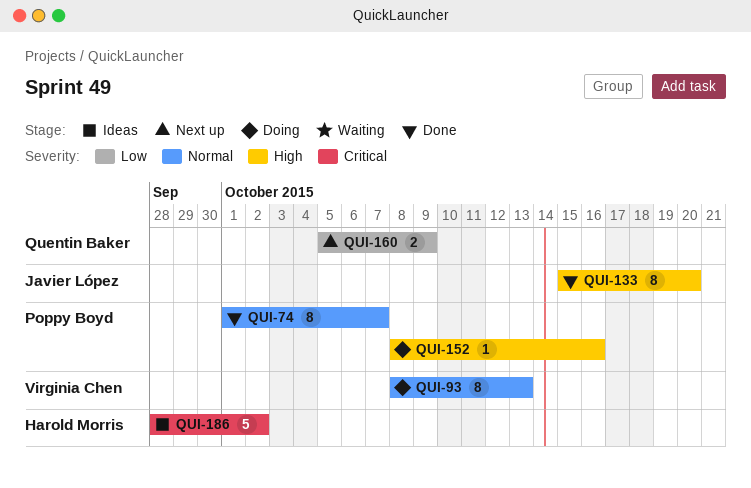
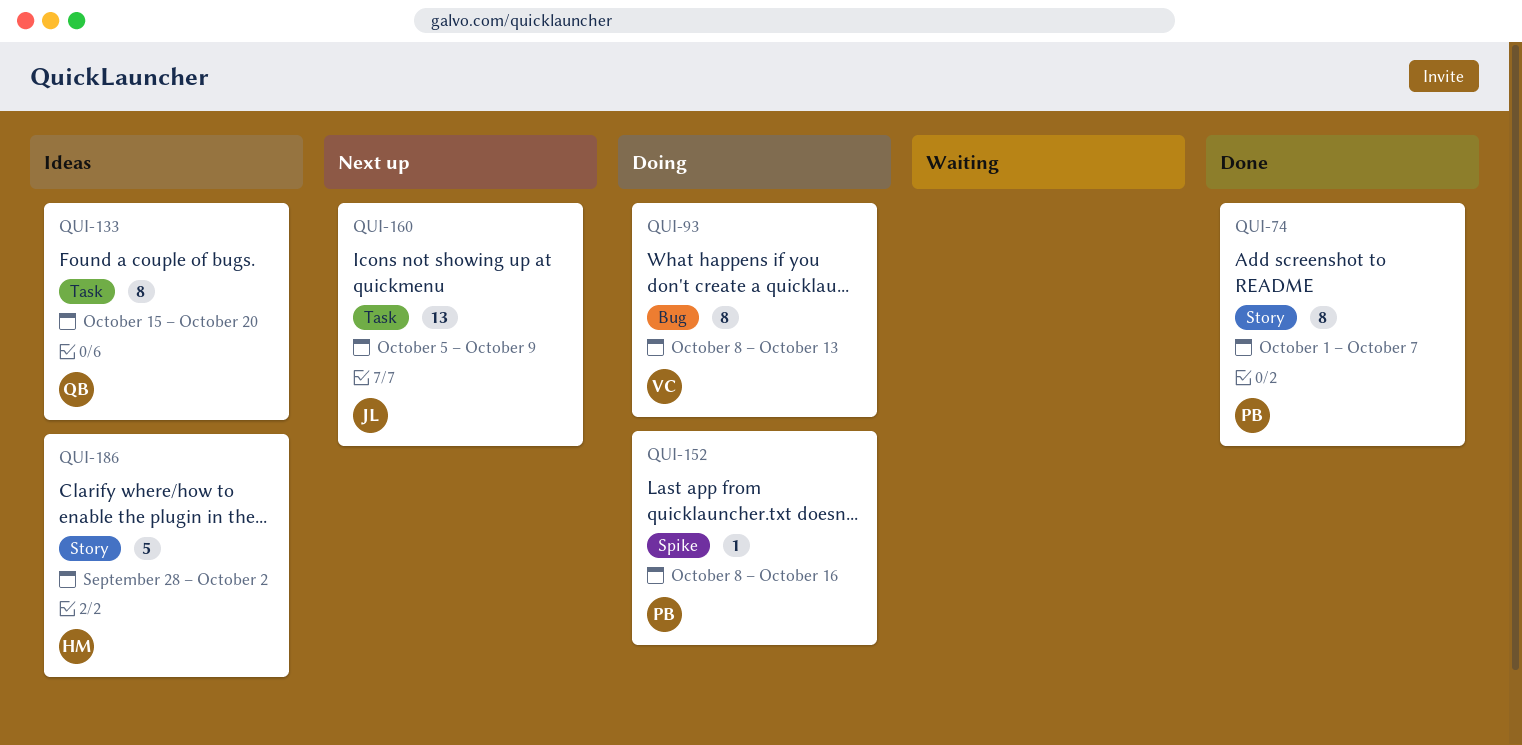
QUI-133, status: Done -> Ideas
QUI-133, owner: Javier López -> Quentin Baker
QUI-160, owner: Quentin Baker -> Javier López
QUI-160, estimate: 2 -> 13

